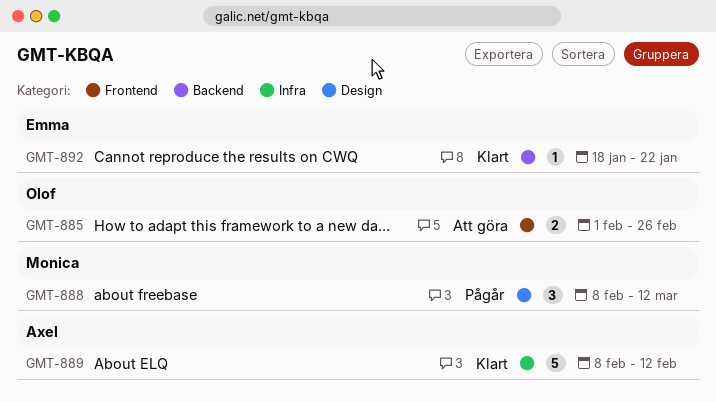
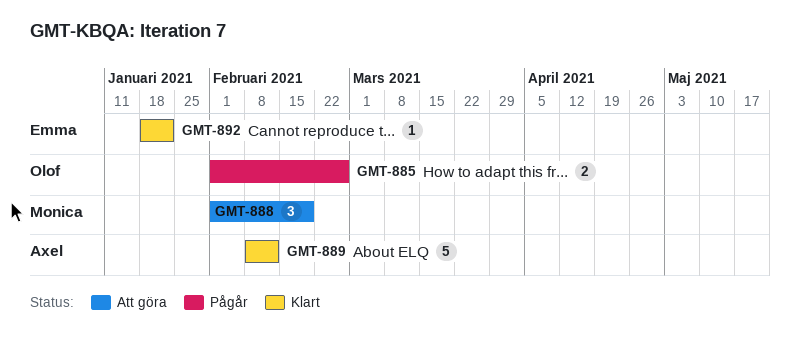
GMT-885, status: Att göra -> Pågår
GMT-888, status: Pågår -> Att göra
GMT-888, start: Feb 8 -> Feb 1
GMT-888, due: Mar 12 -> Feb 19

